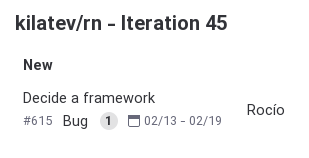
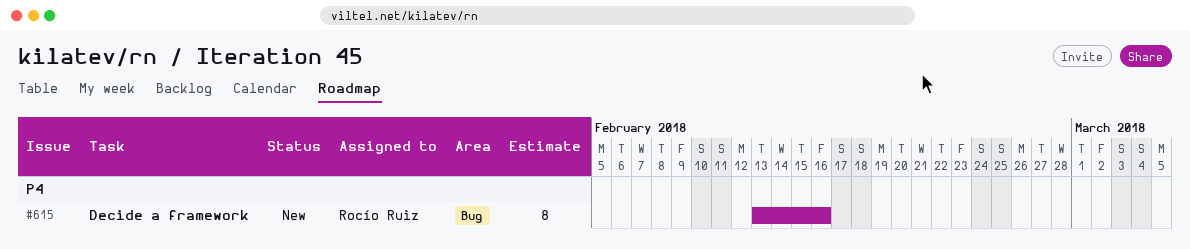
#615, estimate: 1 -> 8
#615, due: Feb 19 -> Feb 16

